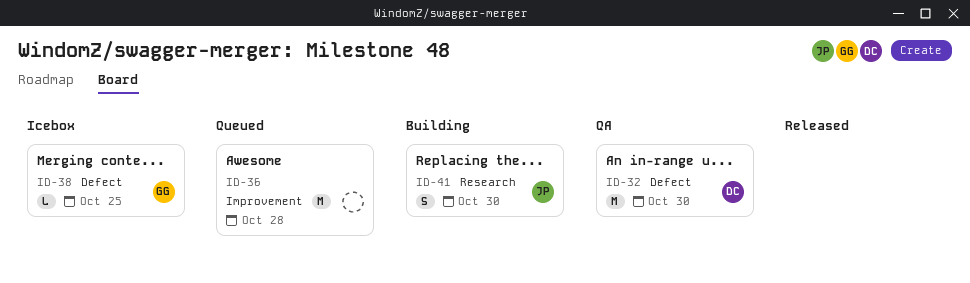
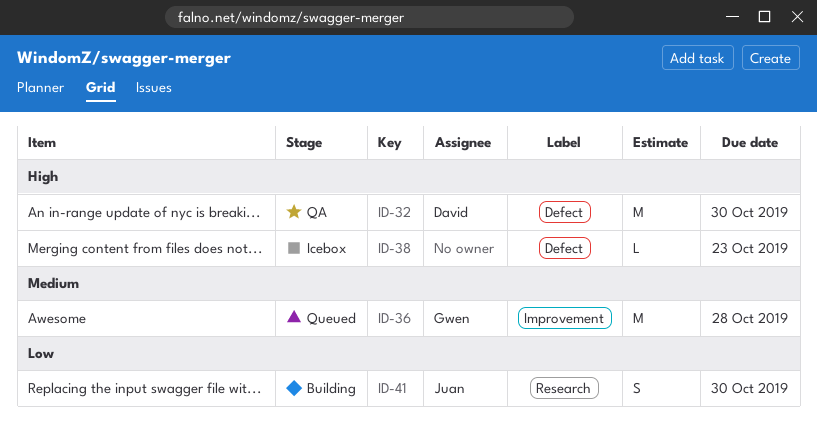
ID-36, owner: none -> Gwen
ID-38, owner: Gwen -> none
ID-38, due: Oct 25 -> Oct 23

